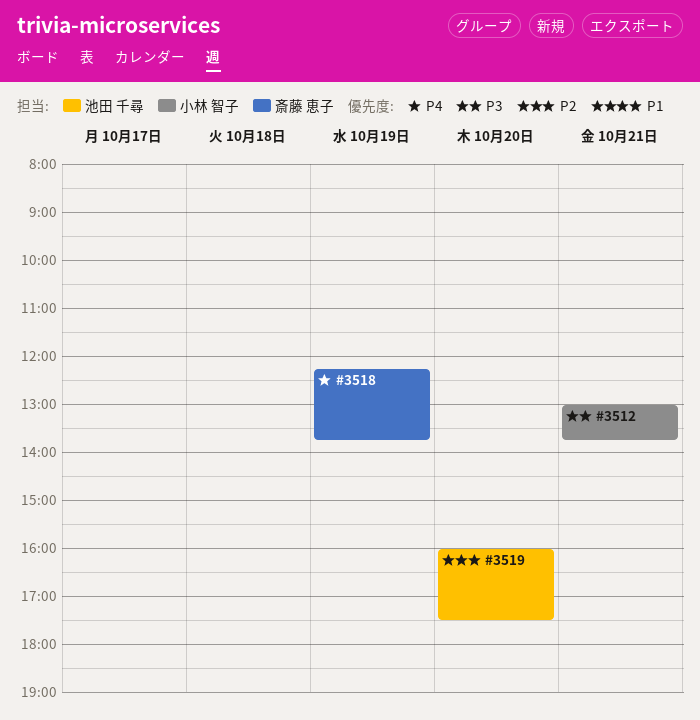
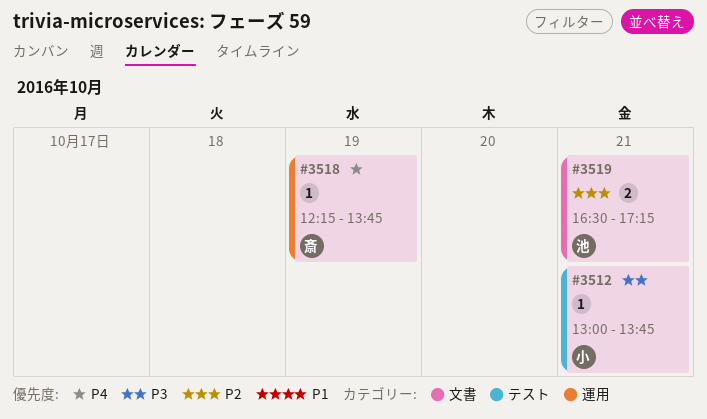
#3519, day: Oct 20 -> Oct 21
#3519, begins: 16:00 -> 16:30
#3519, ends: 17:30 -> 17:15

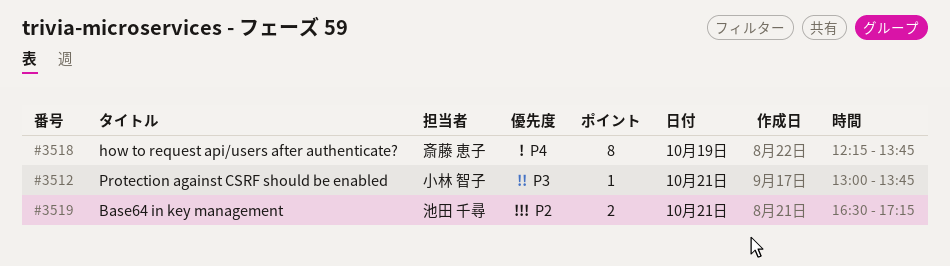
#3518, estimate: 1 -> 8

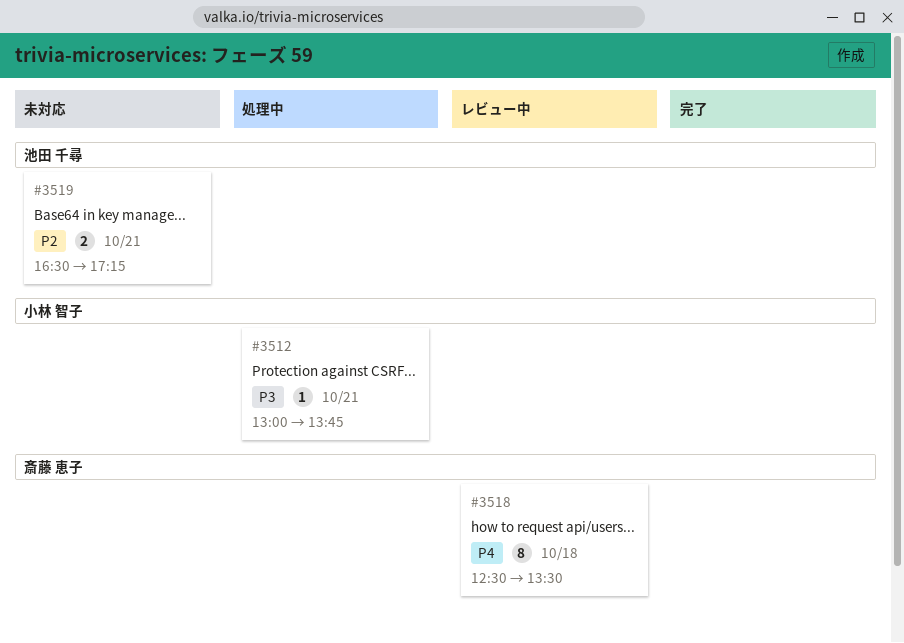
#3518, day: Oct 19 -> Oct 18
#3518, begins: 12:15 -> 12:30
#3518, ends: 13:45 -> 13:30

